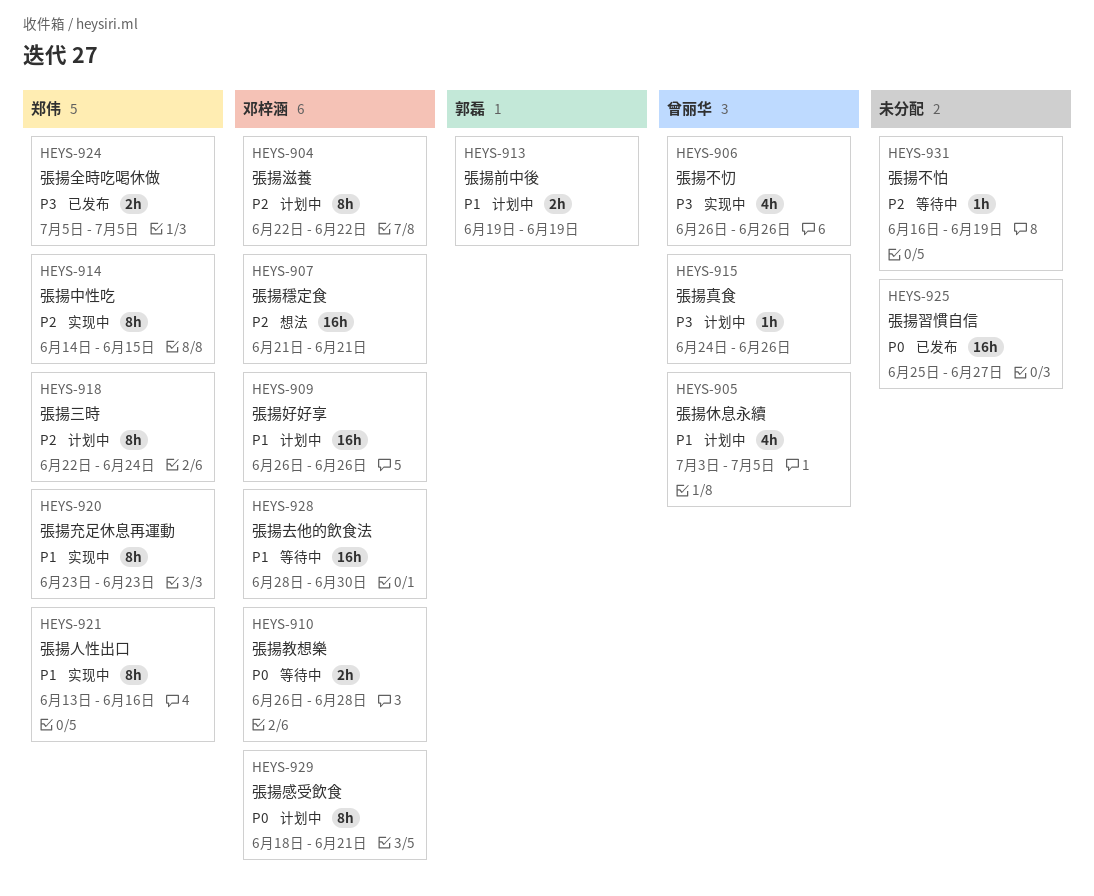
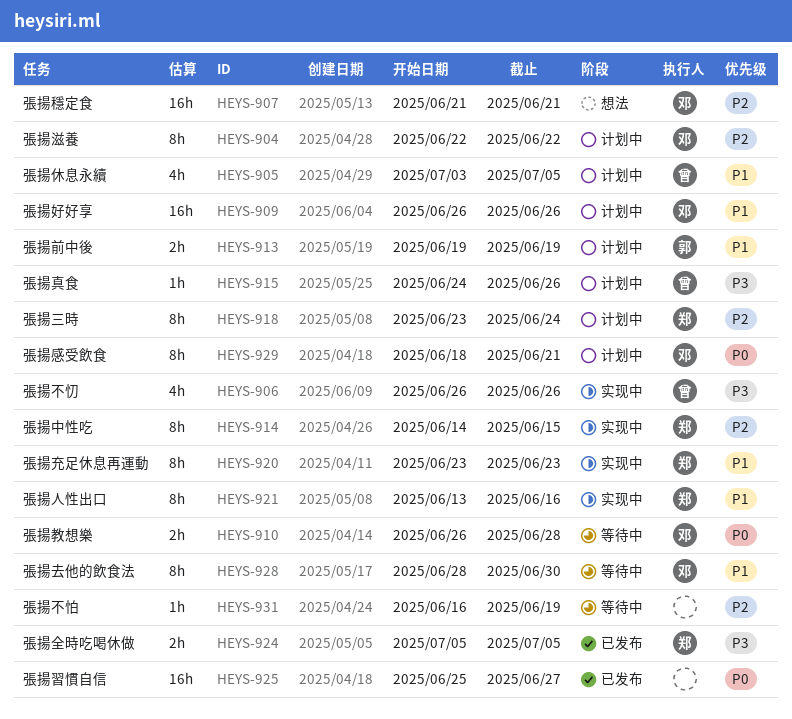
HEYS-918, start: Jun 22 -> Jun 23
HEYS-928, estimate: 16h -> 8h

